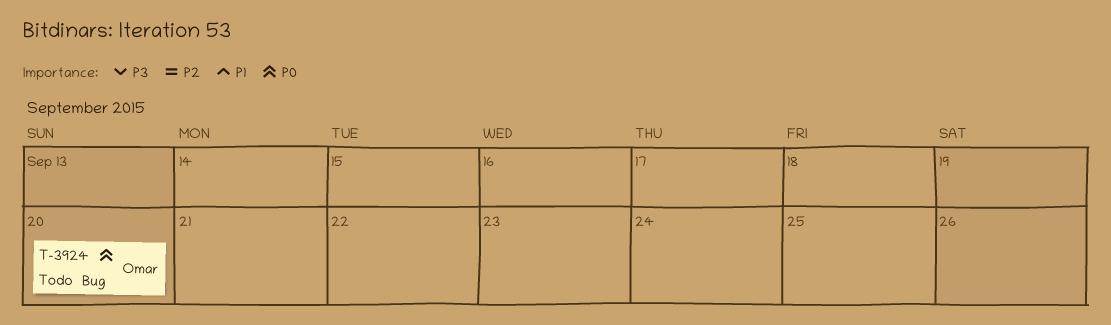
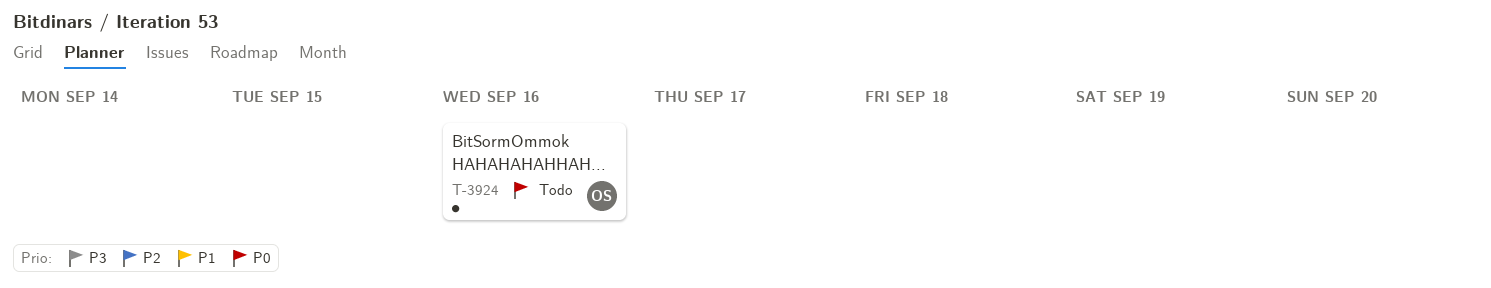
T-3924, due: Sep 20 -> Sep 16

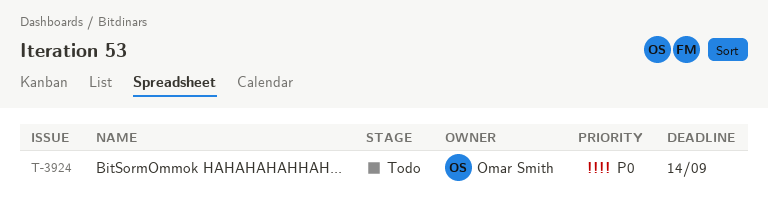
T-3924, due: Sep 16 -> Sep 14

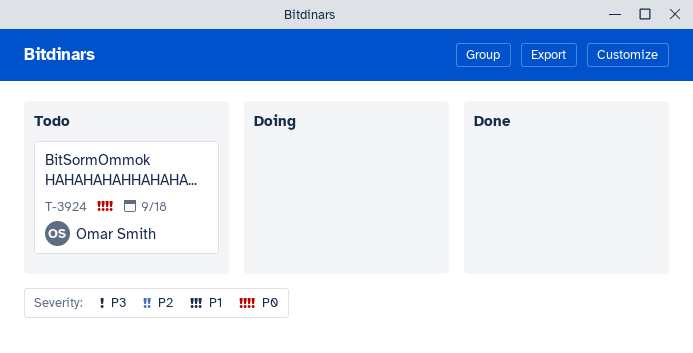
T-3924, due: Sep 14 -> Sep 18

